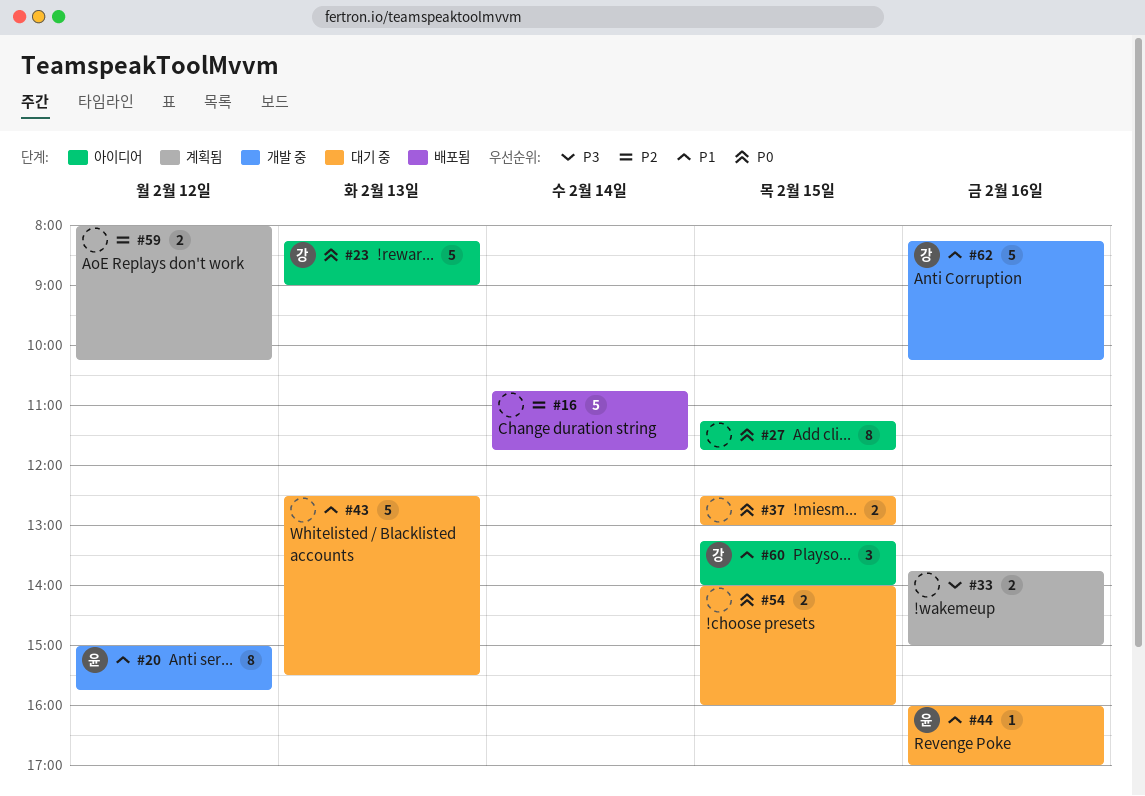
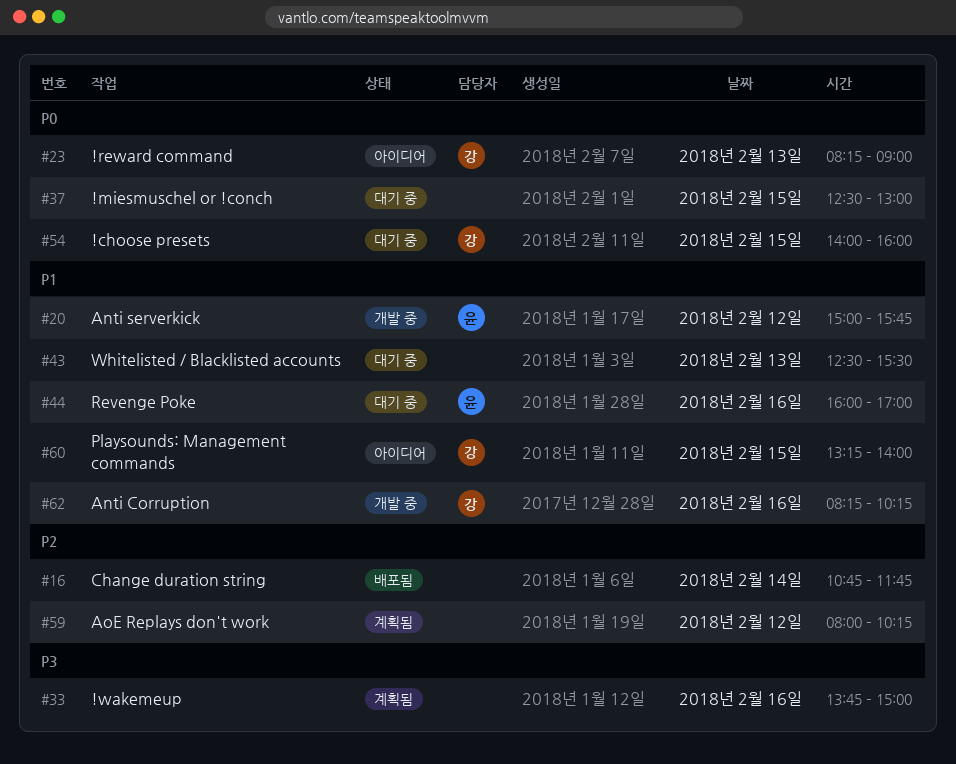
#27: present -> none
#54, owner: none -> 강

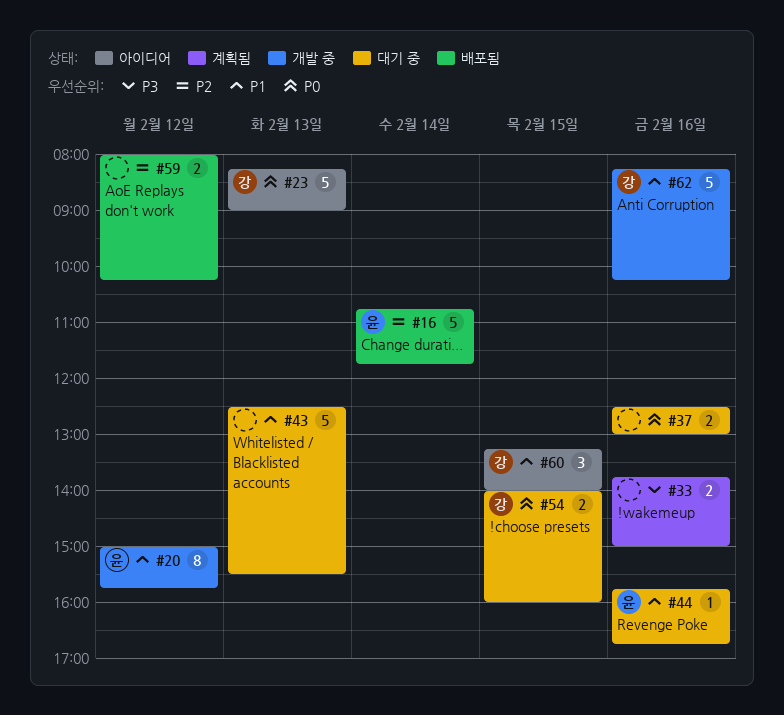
#16, owner: none -> 윤
#37, day: Feb 15 -> Feb 16
#44, begins: 16:00 -> 15:45
#44, ends: 17:00 -> 16:45
#59, status: 계획됨 -> 배포됨

